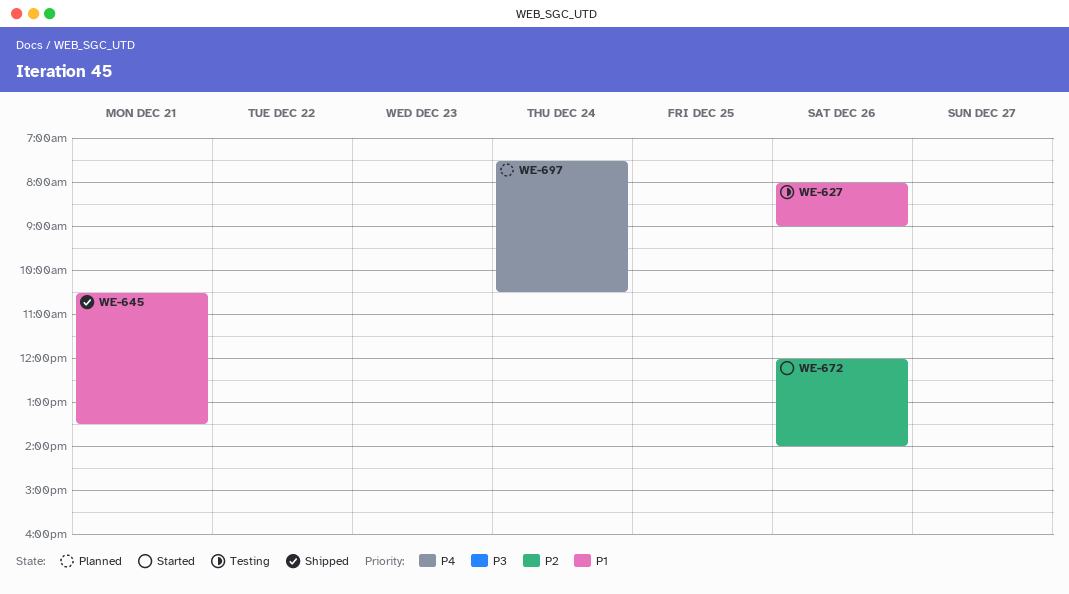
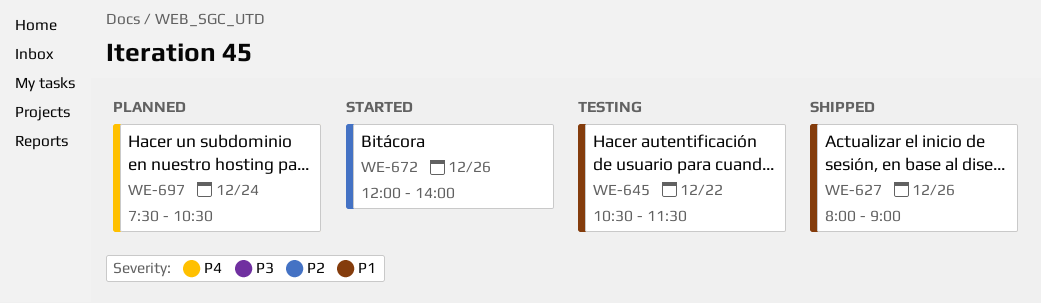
WE-627, status: Testing -> Shipped
WE-645, status: Shipped -> Testing
WE-645, day: Dec 21 -> Dec 22
WE-645, ends: 13:30 -> 11:30

